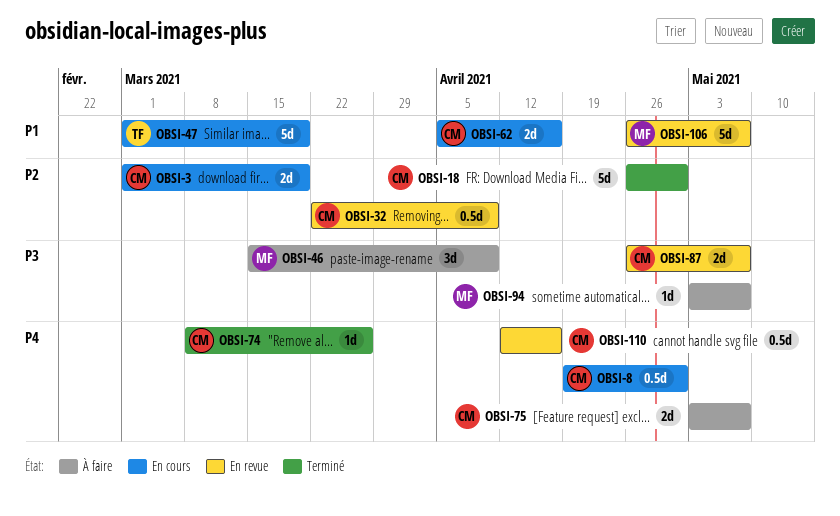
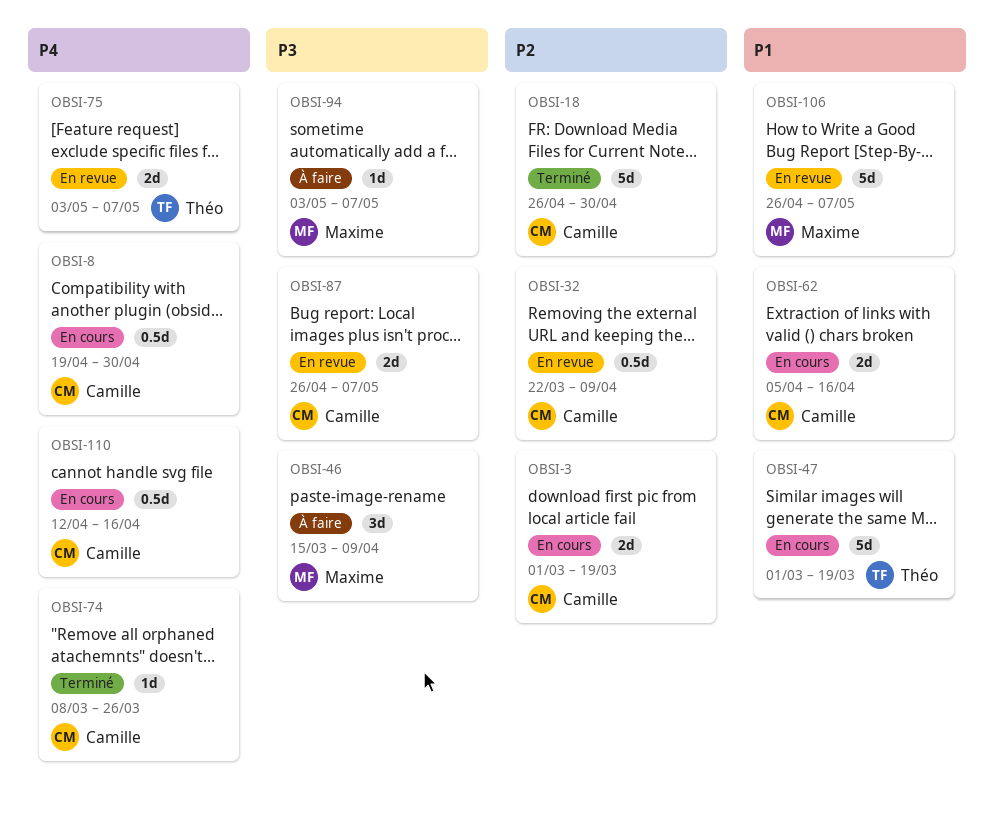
OBSI-75, status: À faire -> En revue
OBSI-75, owner: Camille -> Théo
OBSI-110, status: En revue -> En cours

